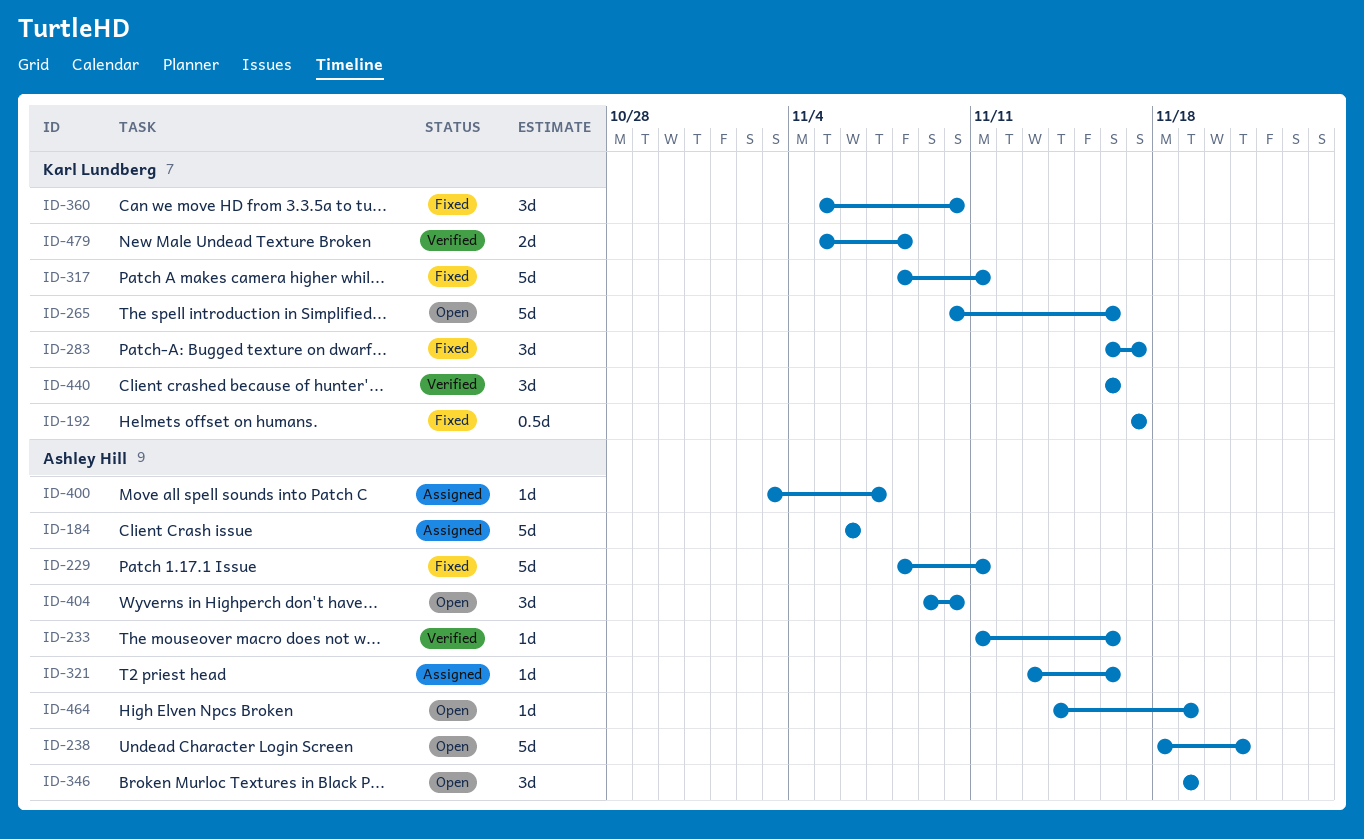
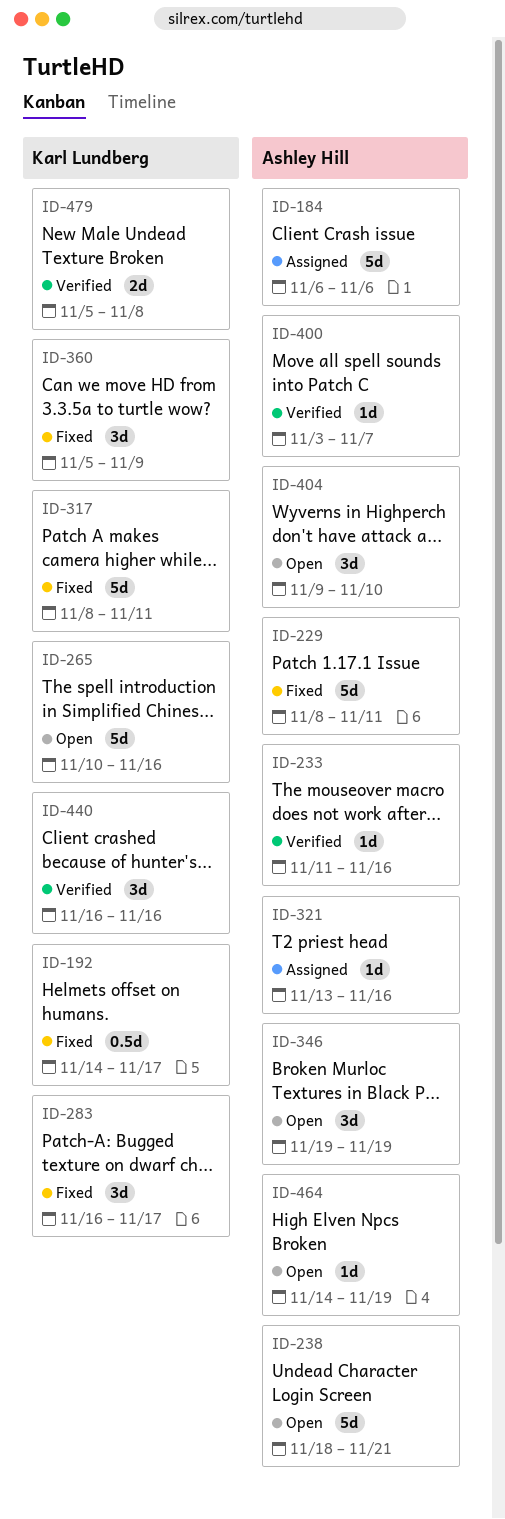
ID-192, start: Nov 17 -> Nov 14
ID-360, due: Nov 10 -> Nov 9
ID-400, status: Assigned -> Verified

